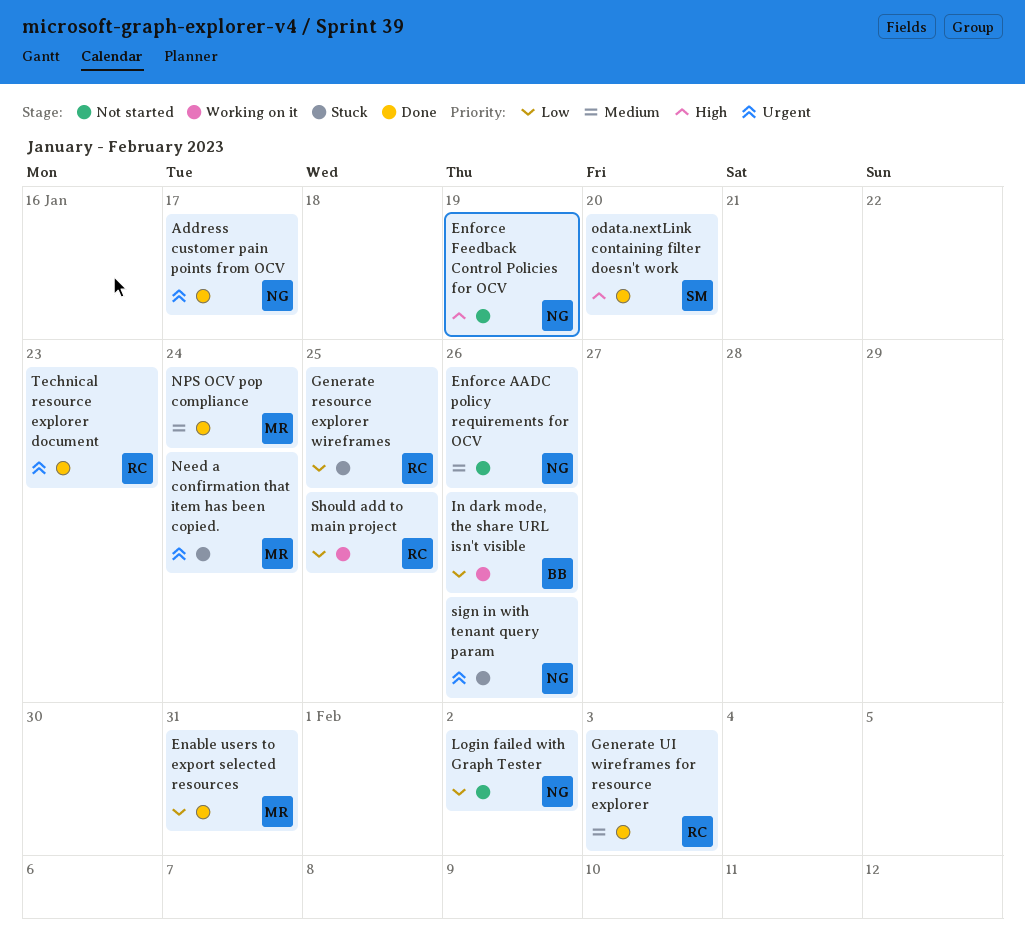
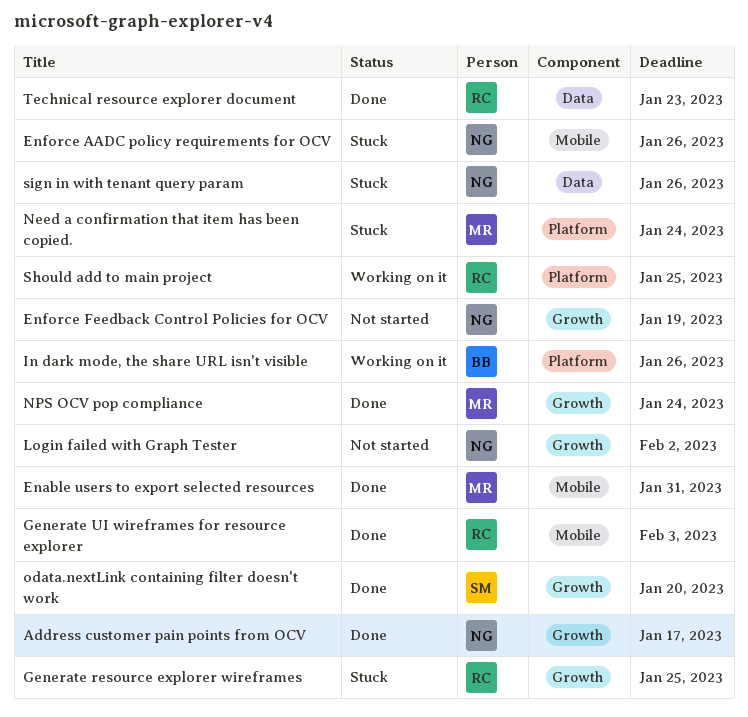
Enforce AADC policy requirements for OCV, status: Not started -> Stuck

